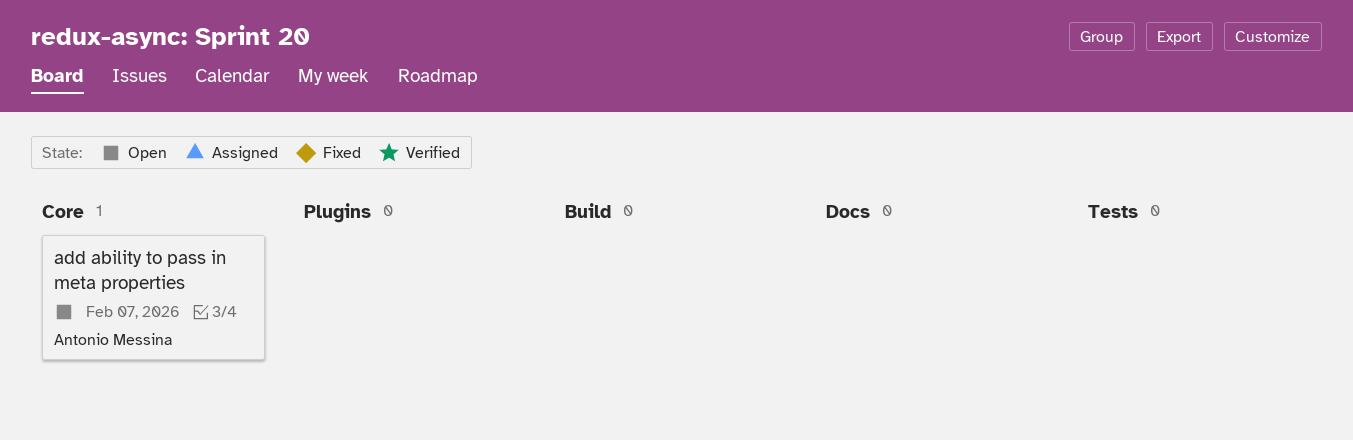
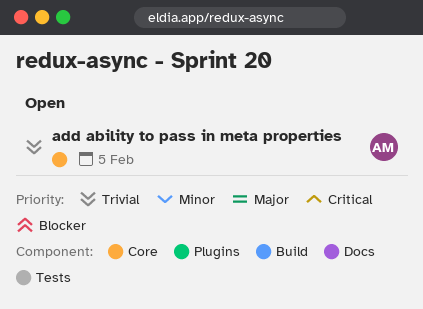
add ability to pass in meta properties, due: Feb 7 -> Feb 5

